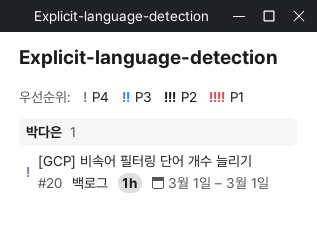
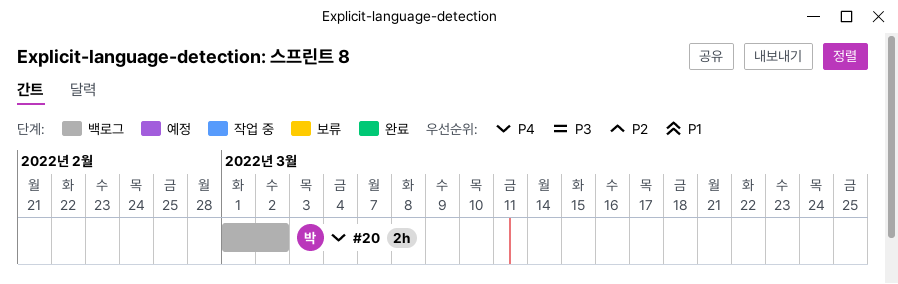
#20, estimate: 1h -> 2h
#20, due: Mar 1 -> Mar 2

